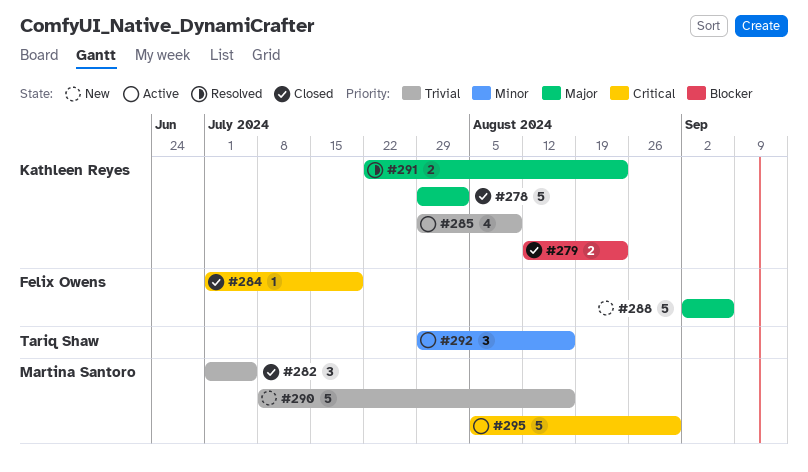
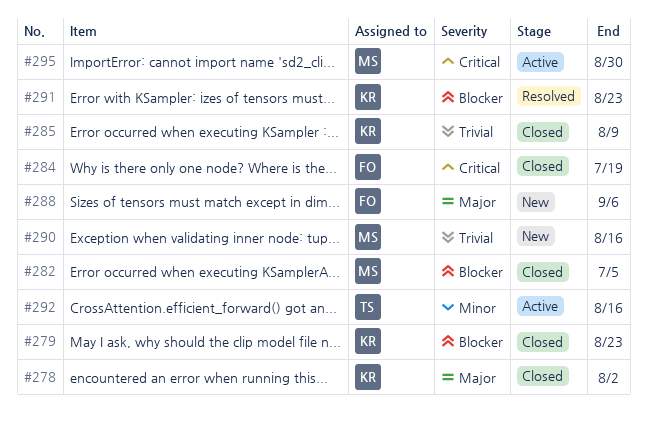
#282, priority: Trivial -> Blocker
#285, status: Active -> Closed
#291, priority: Major -> Blocker

